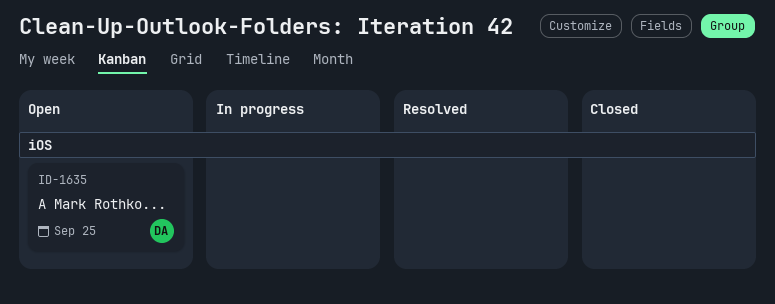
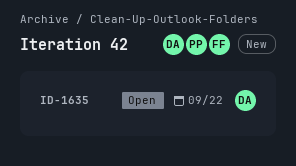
ID-1635, due: Sep 25 -> Sep 22

